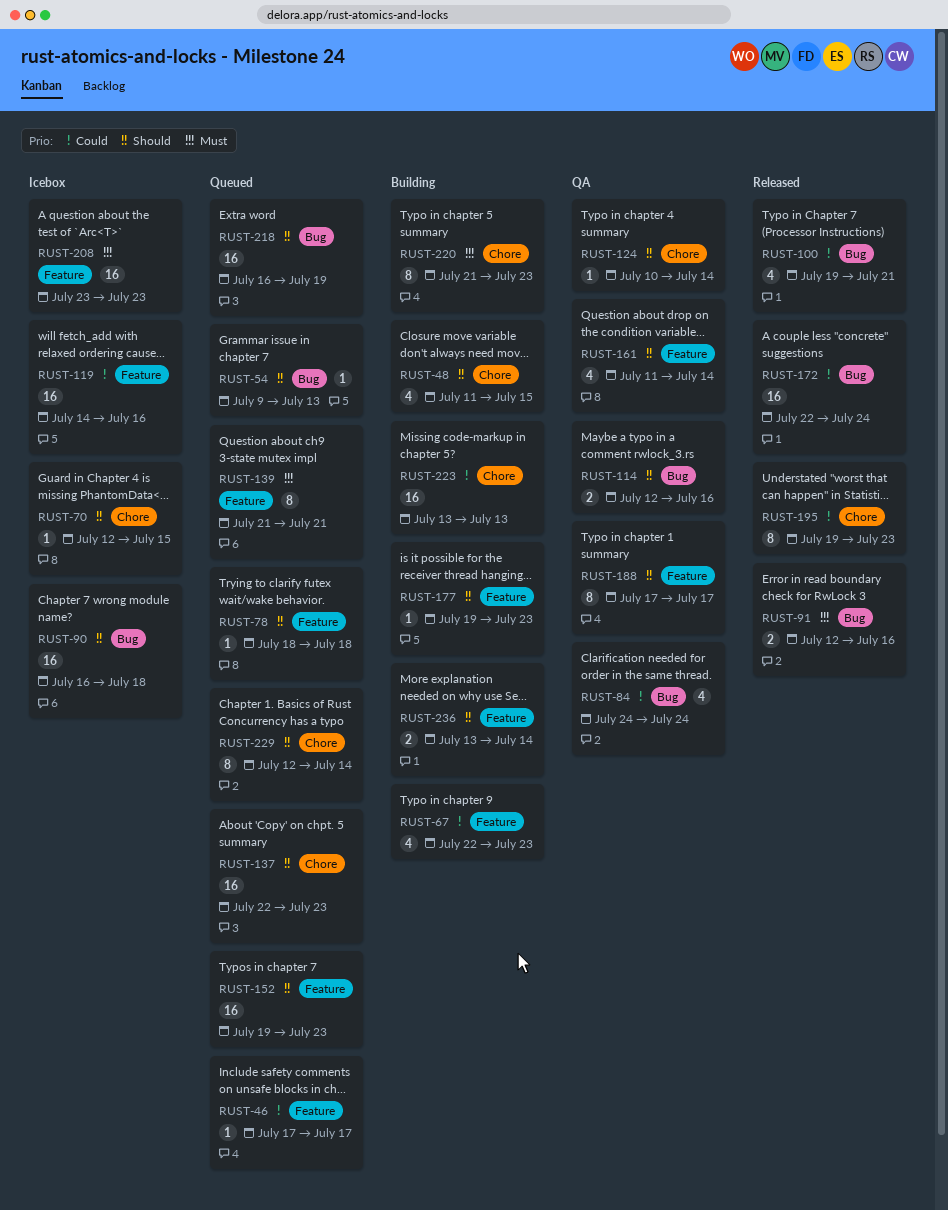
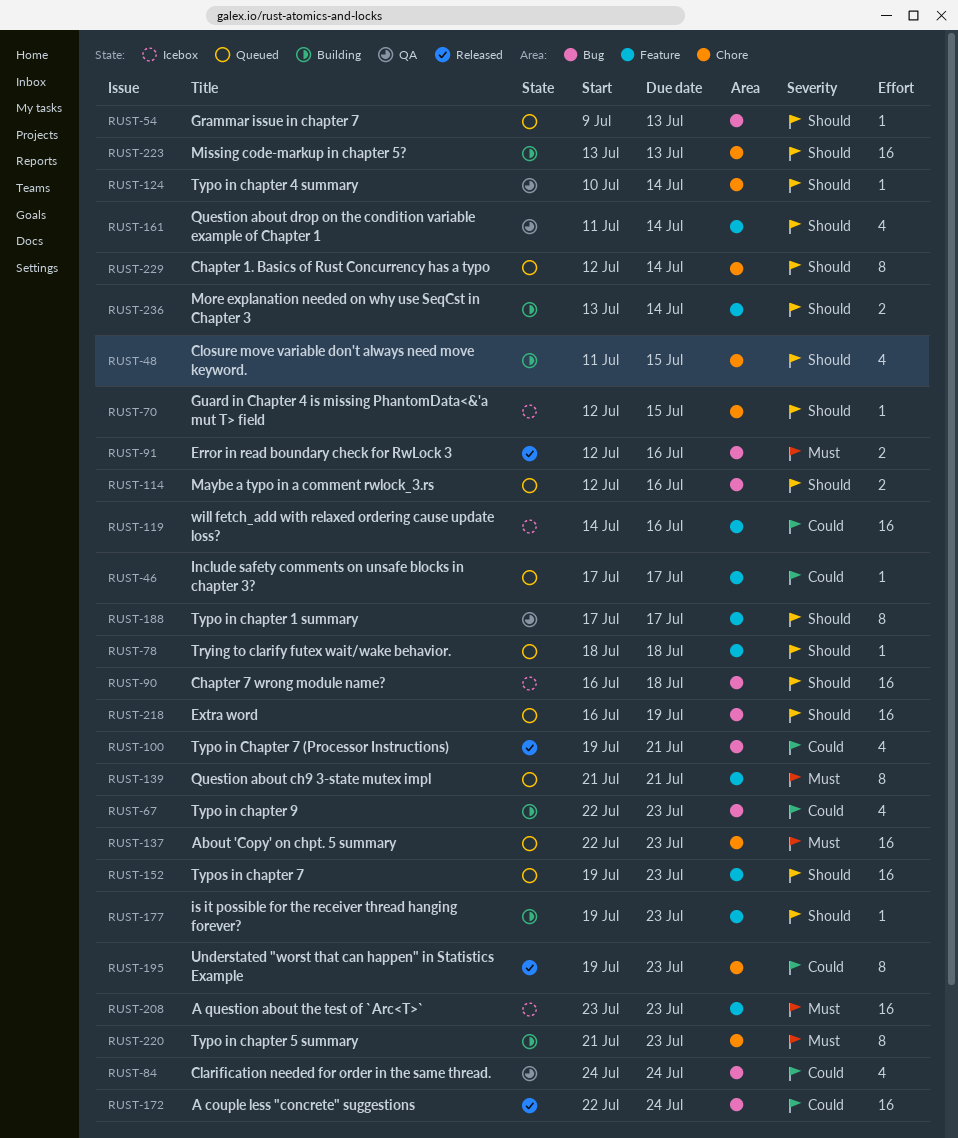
RUST-67, label: Feature -> Bug
RUST-114, status: QA -> Queued
RUST-137, priority: Should -> Must
RUST-223, priority: Could -> Should

